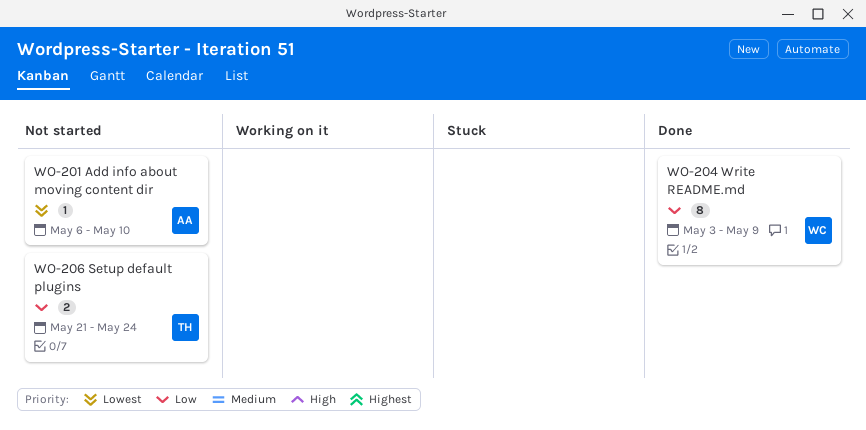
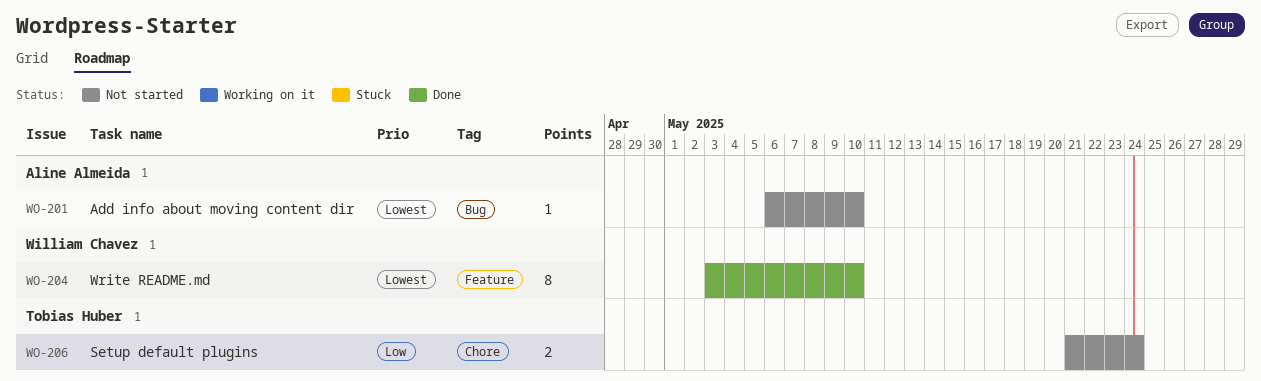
WO-204, priority: Low -> Lowest
WO-204, due: May 9 -> May 10

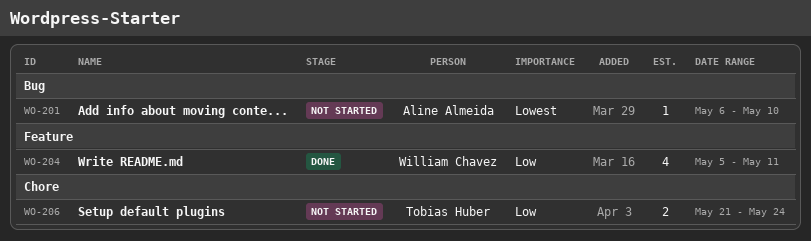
WO-204, priority: Lowest -> Low
WO-204, estimate: 8 -> 4
WO-204, start: May 3 -> May 5
WO-204, due: May 10 -> May 11

